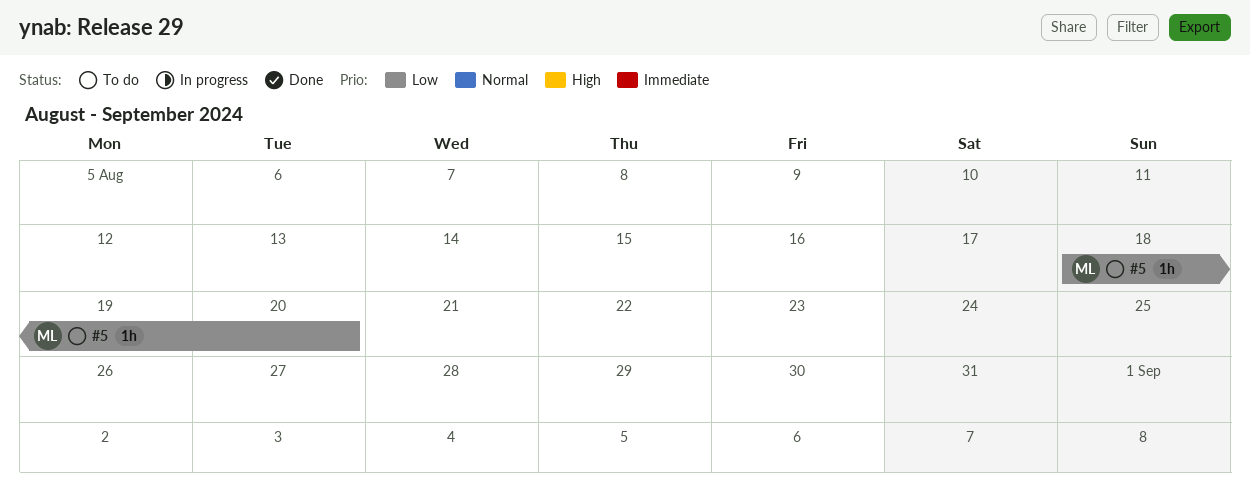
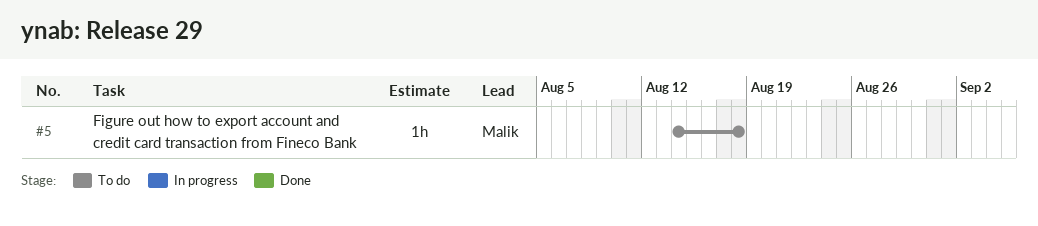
#5, start: Aug 18 -> Aug 14
#5, due: Aug 20 -> Aug 18

